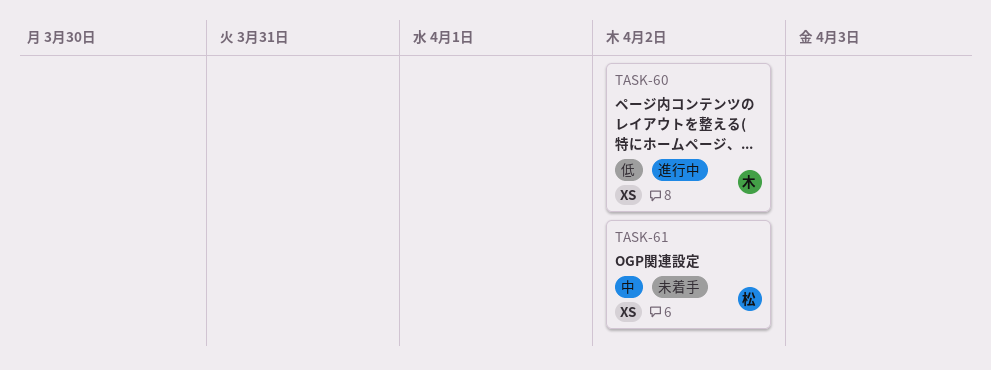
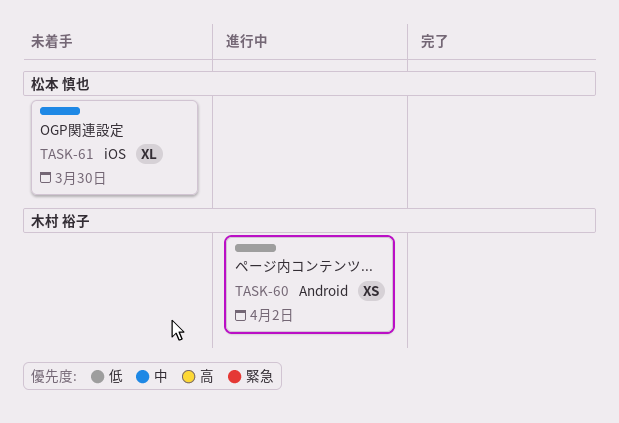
TASK-61, estimate: XS -> XL
TASK-61, due: Apr 2 -> Mar 30

